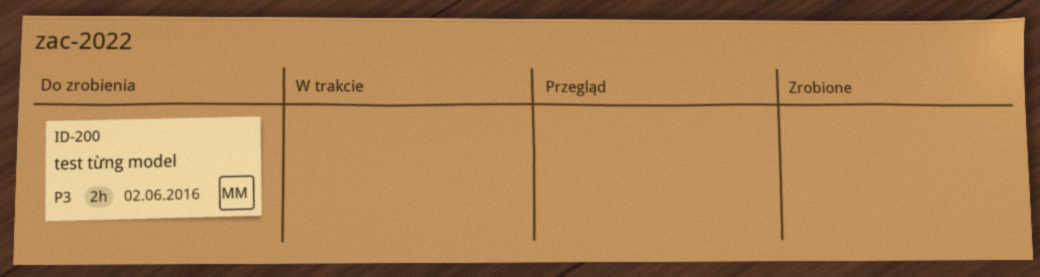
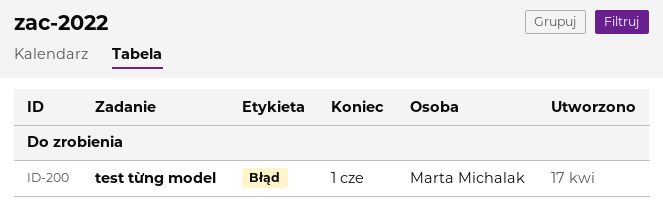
ID-200, due: Jun 2 -> Jun 1

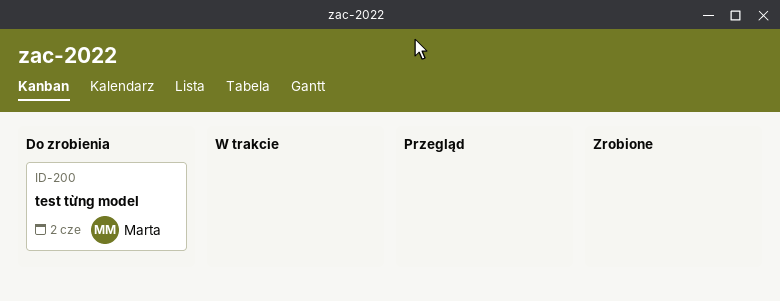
ID-200, due: Jun 1 -> Jun 2

